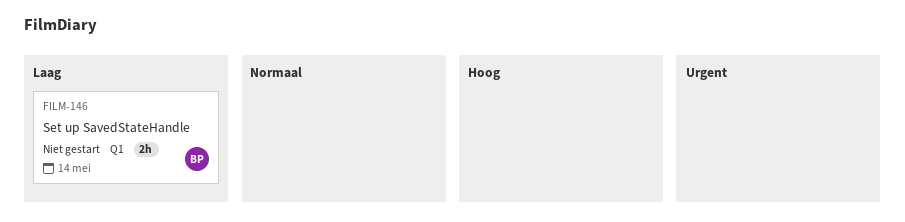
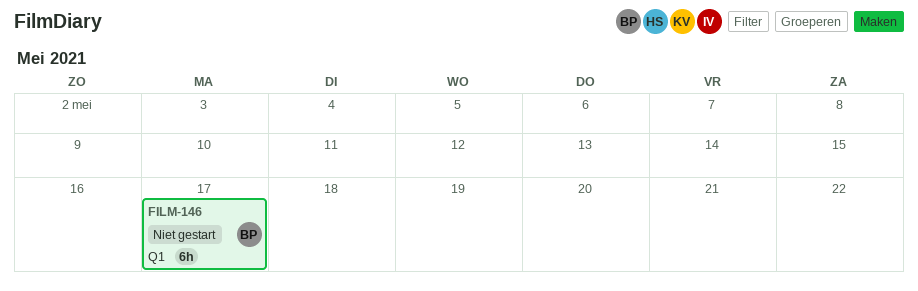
FILM-146, estimate: 2h -> 6h
FILM-146, due: May 14 -> May 17

